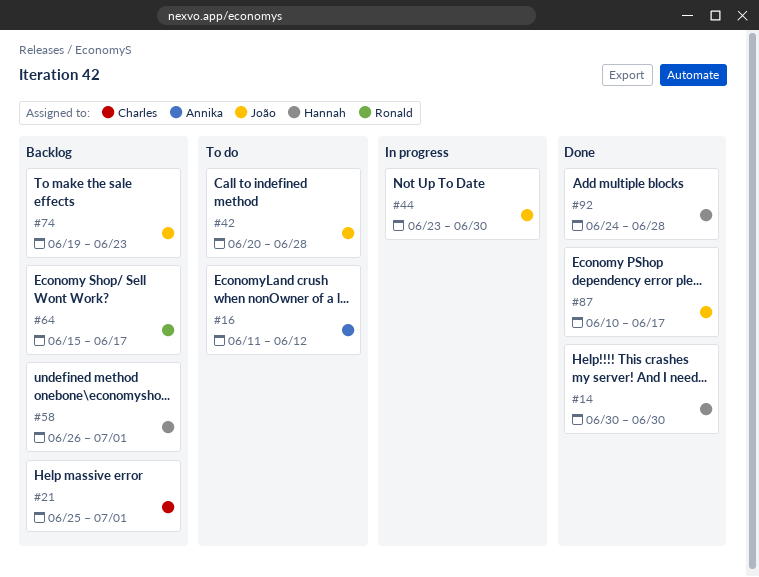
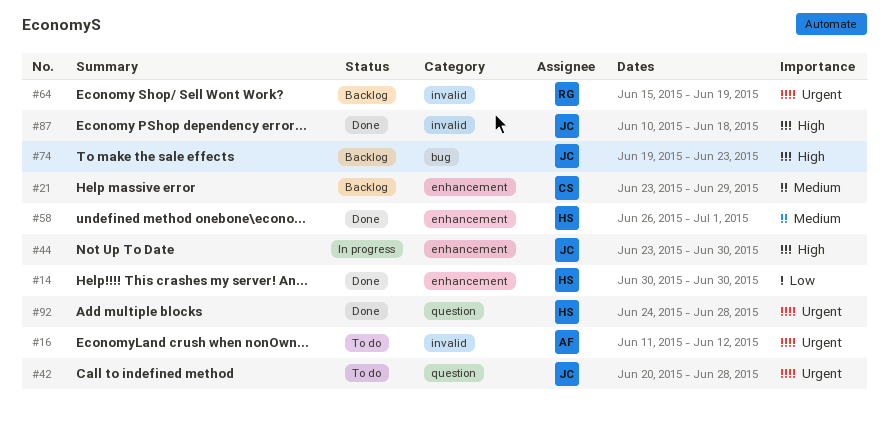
#21, start: Jun 25 -> Jun 23
#21, due: Jul 1 -> Jun 29
#58, status: Backlog -> Done
#64, due: Jun 17 -> Jun 19
#87, due: Jun 17 -> Jun 18

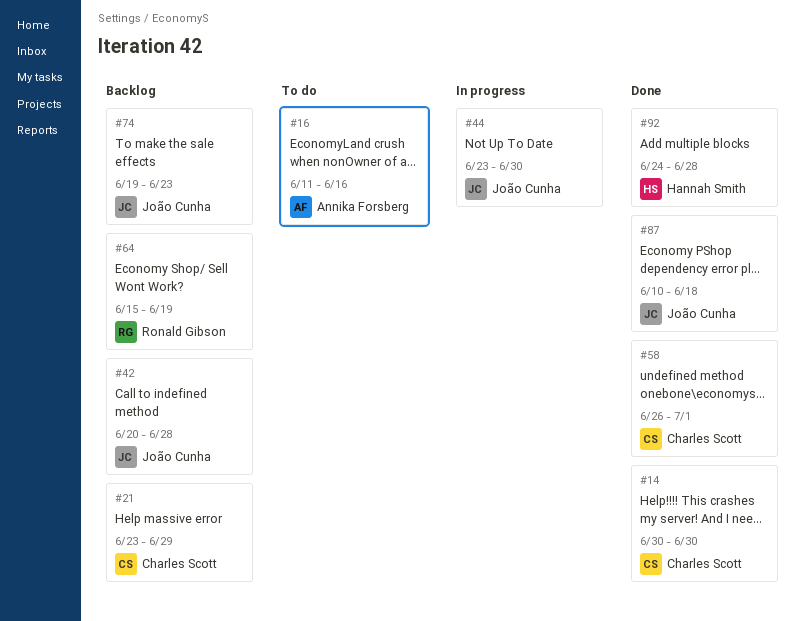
#14, owner: Hannah Smith -> Charles Scott
#16, due: Jun 12 -> Jun 16
#42, status: To do -> Backlog
#58, owner: Hannah Smith -> Charles Scott

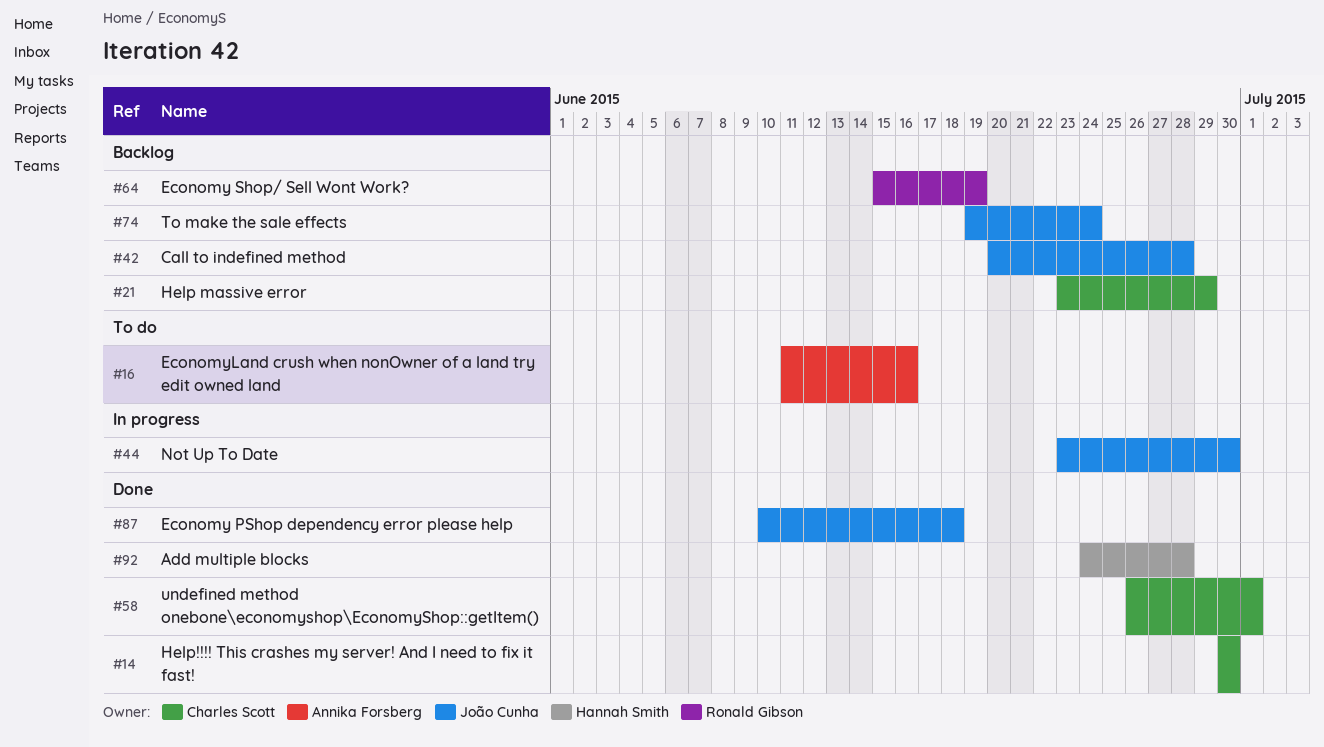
#74, due: Jun 23 -> Jun 24

